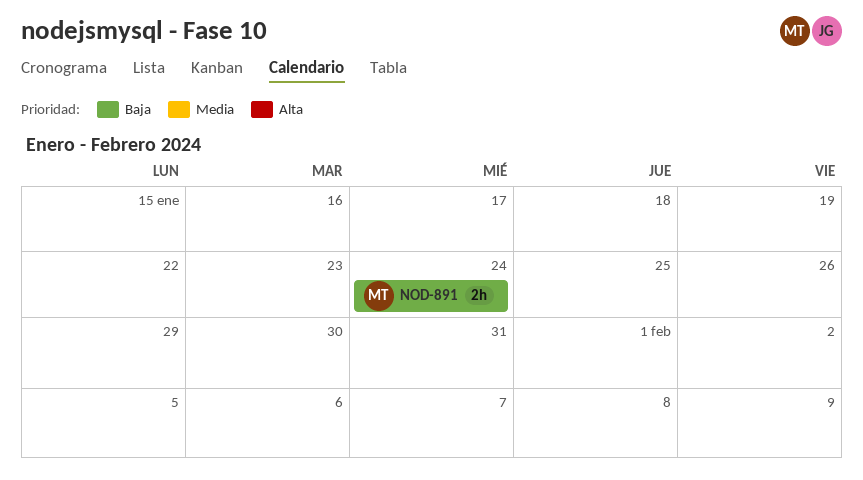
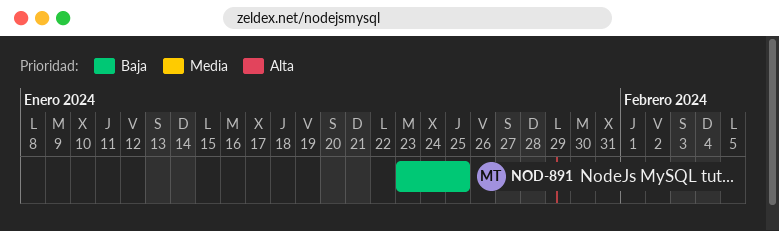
NOD-891, start: Jan 24 -> Jan 23
NOD-891, due: Jan 24 -> Jan 25

